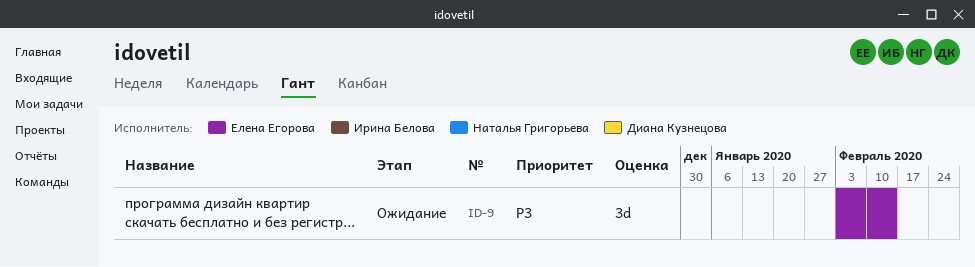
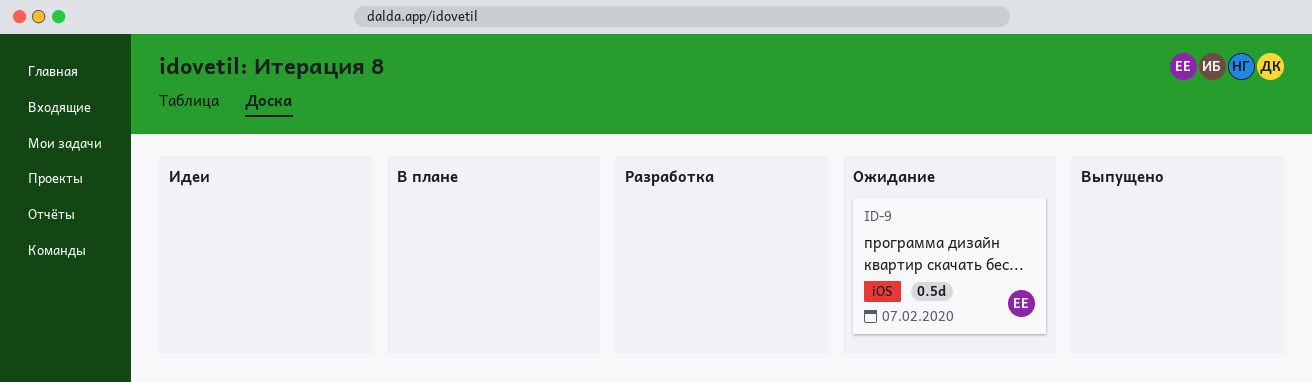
ID-9, estimate: 3d -> 0.5d
ID-9, due: Feb 14 -> Feb 7

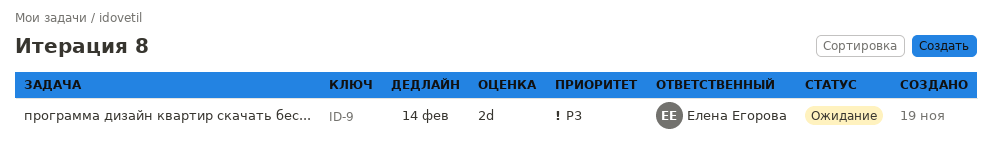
ID-9, estimate: 0.5d -> 2d
ID-9, due: Feb 7 -> Feb 14

